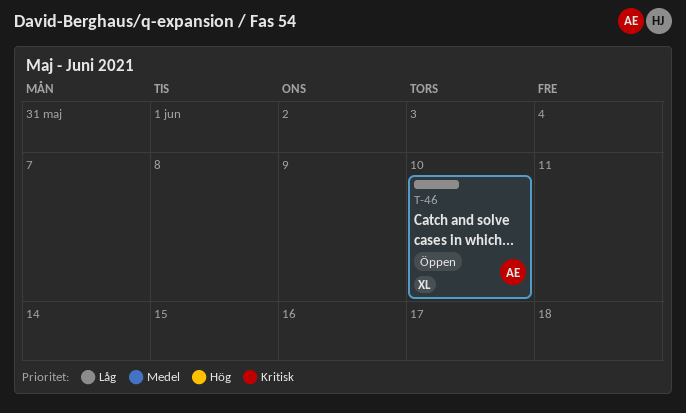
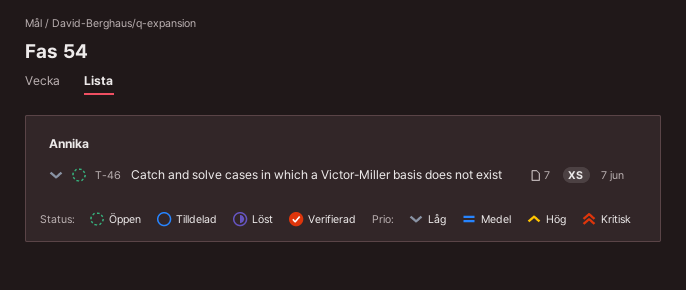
T-46, estimate: XL -> XS
T-46, due: Jun 10 -> Jun 7

